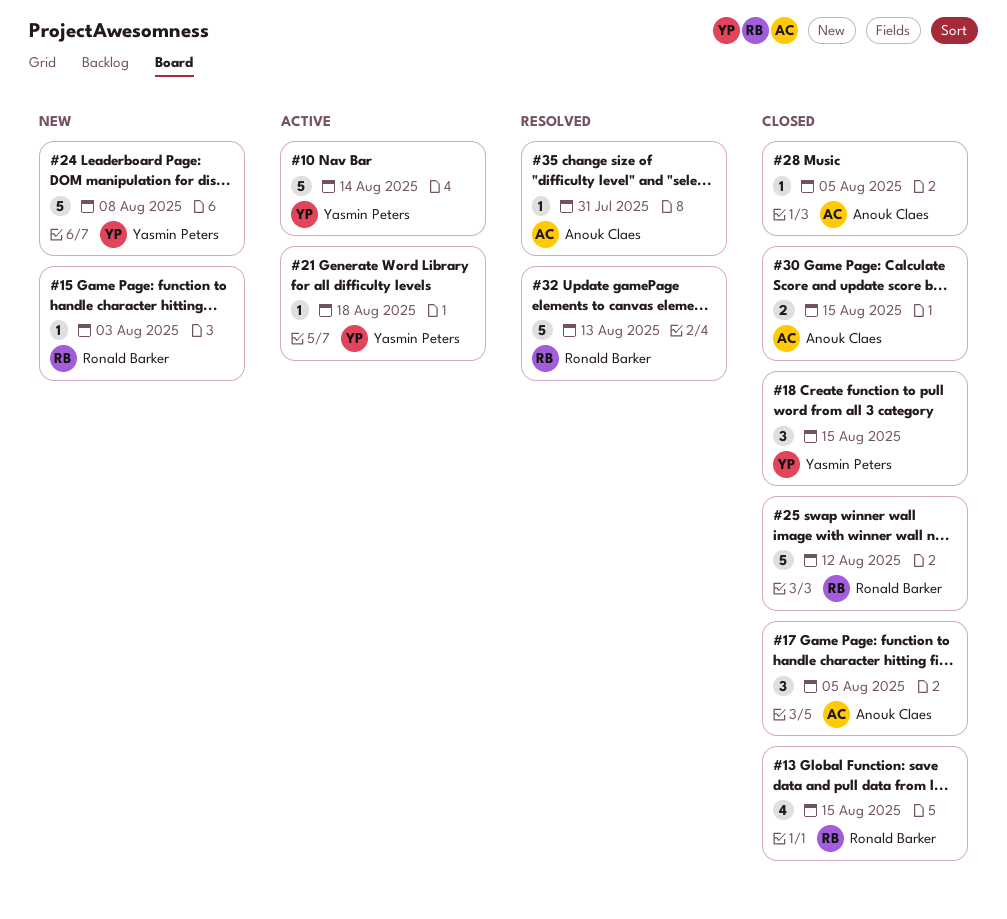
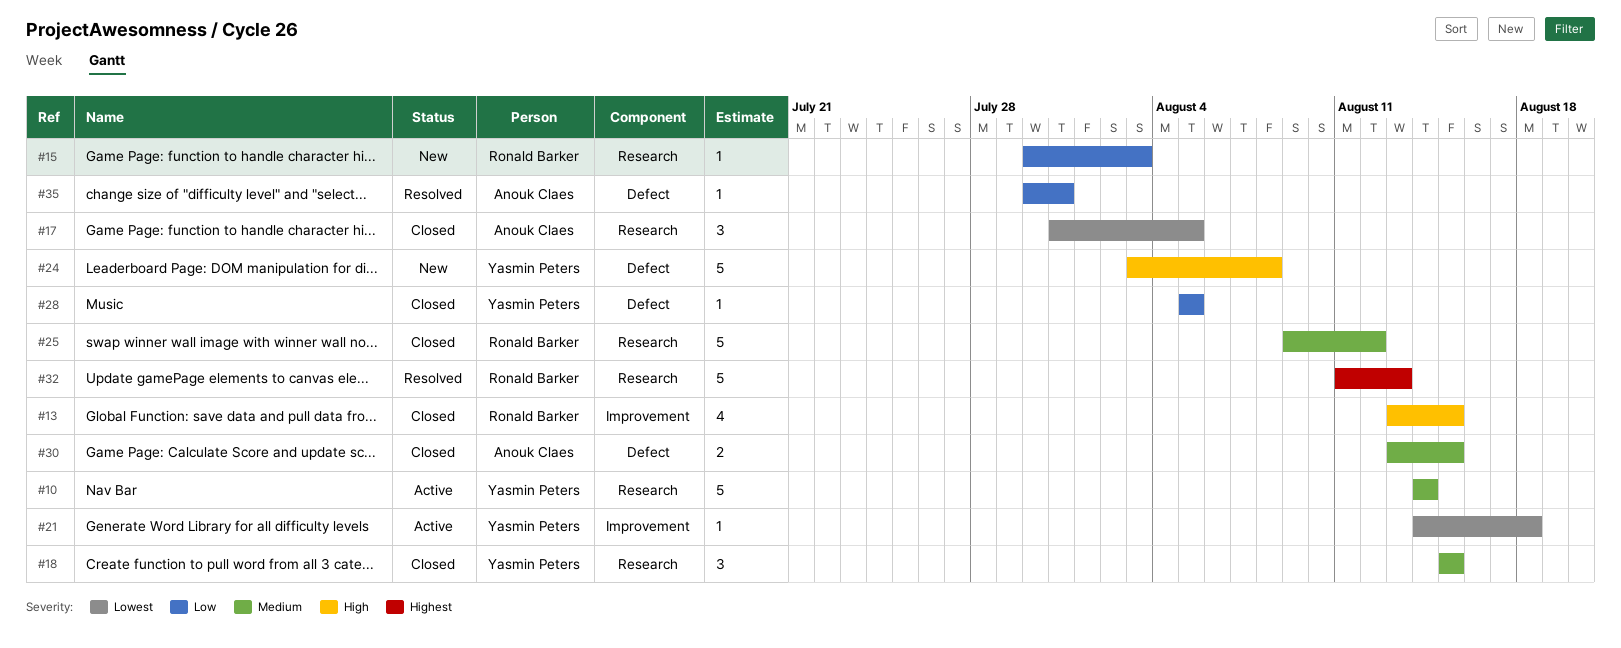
#28, owner: Anouk Claes -> Yasmin Peters

